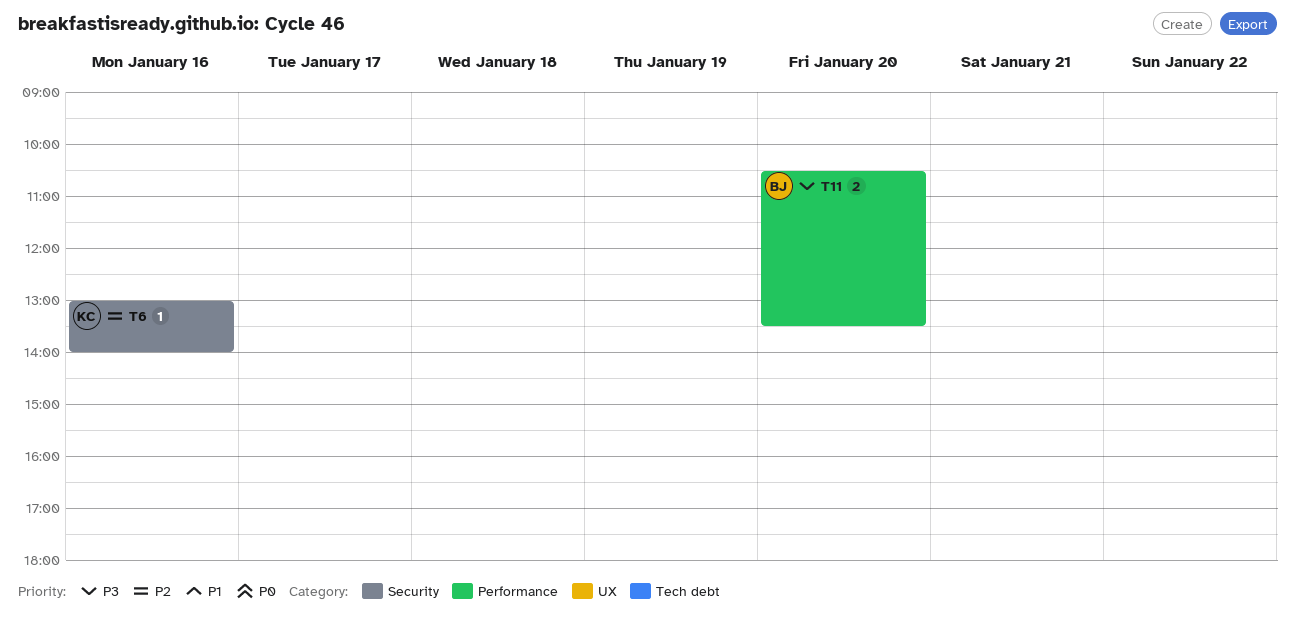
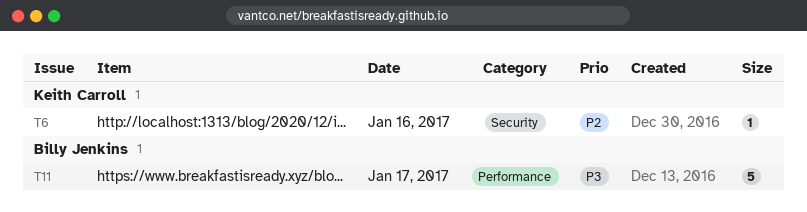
T11, estimate: 2 -> 5
T11, day: Jan 20 -> Jan 17

